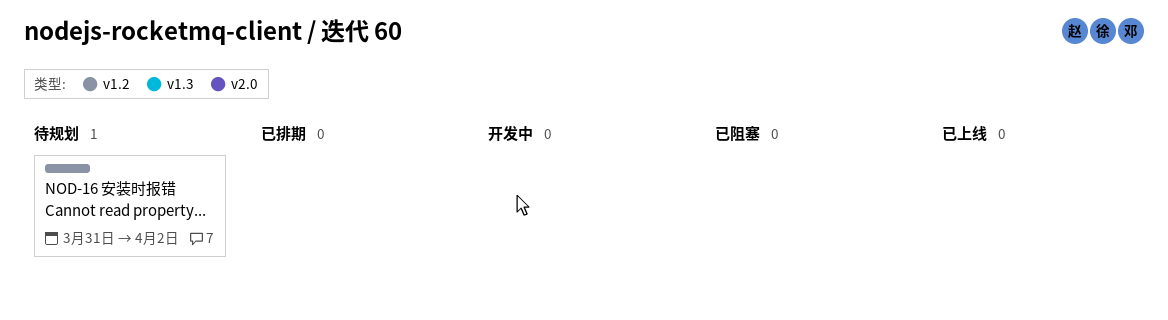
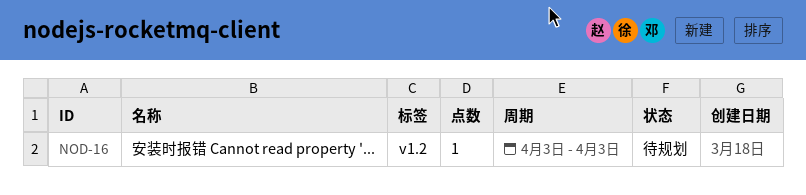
NOD-16, start: Mar 31 -> Apr 3
NOD-16, due: Apr 2 -> Apr 3

